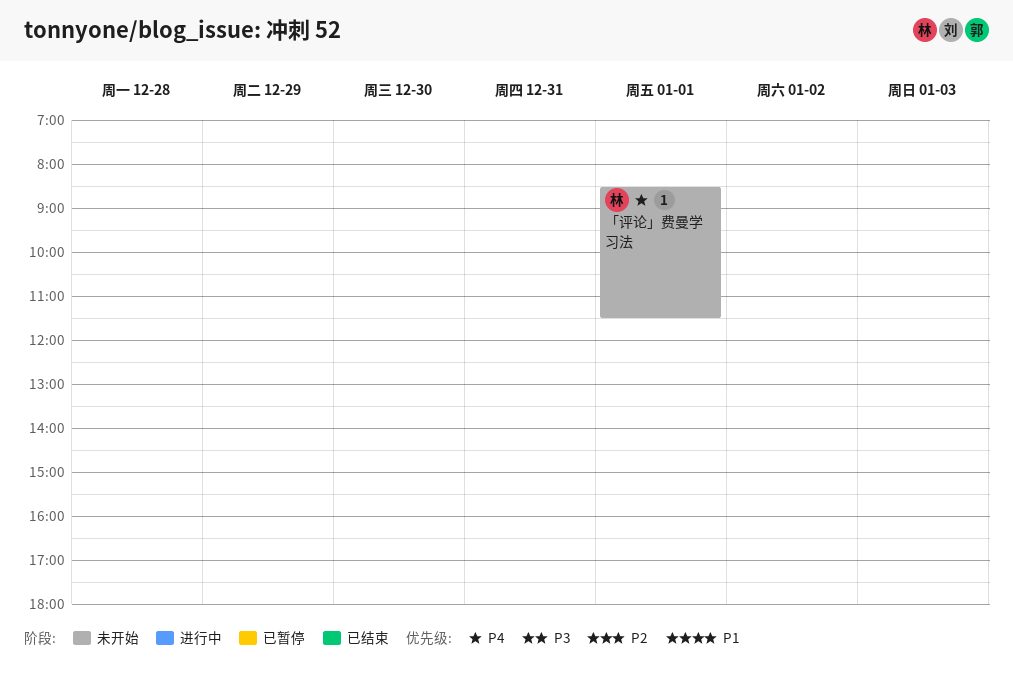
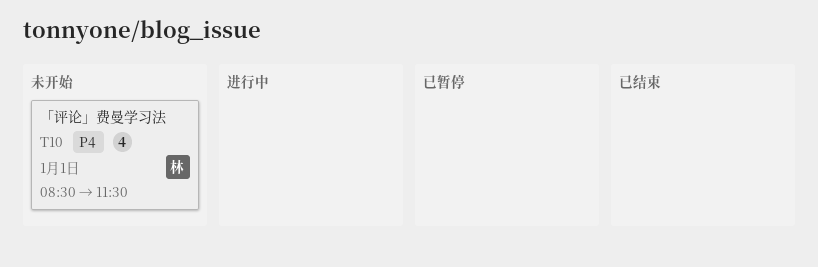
「评论」费曼学习法, estimate: 1 -> 4

